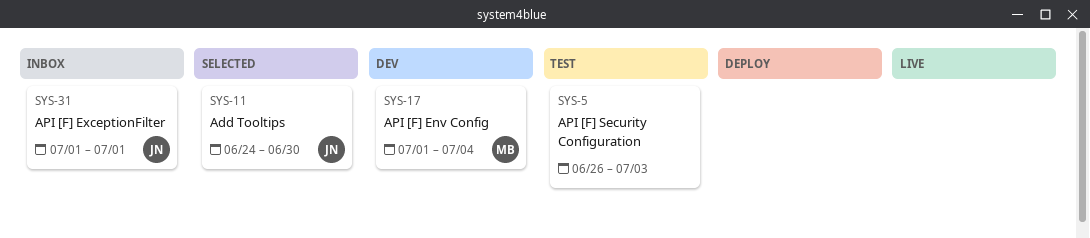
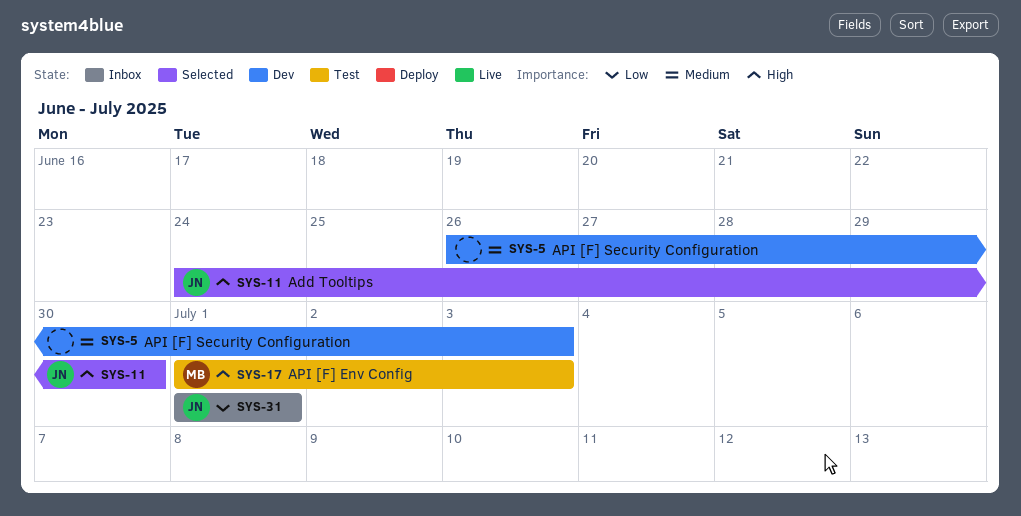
SYS-5, status: Test -> Dev
SYS-17, status: Dev -> Test
SYS-17, due: Jul 4 -> Jul 3

